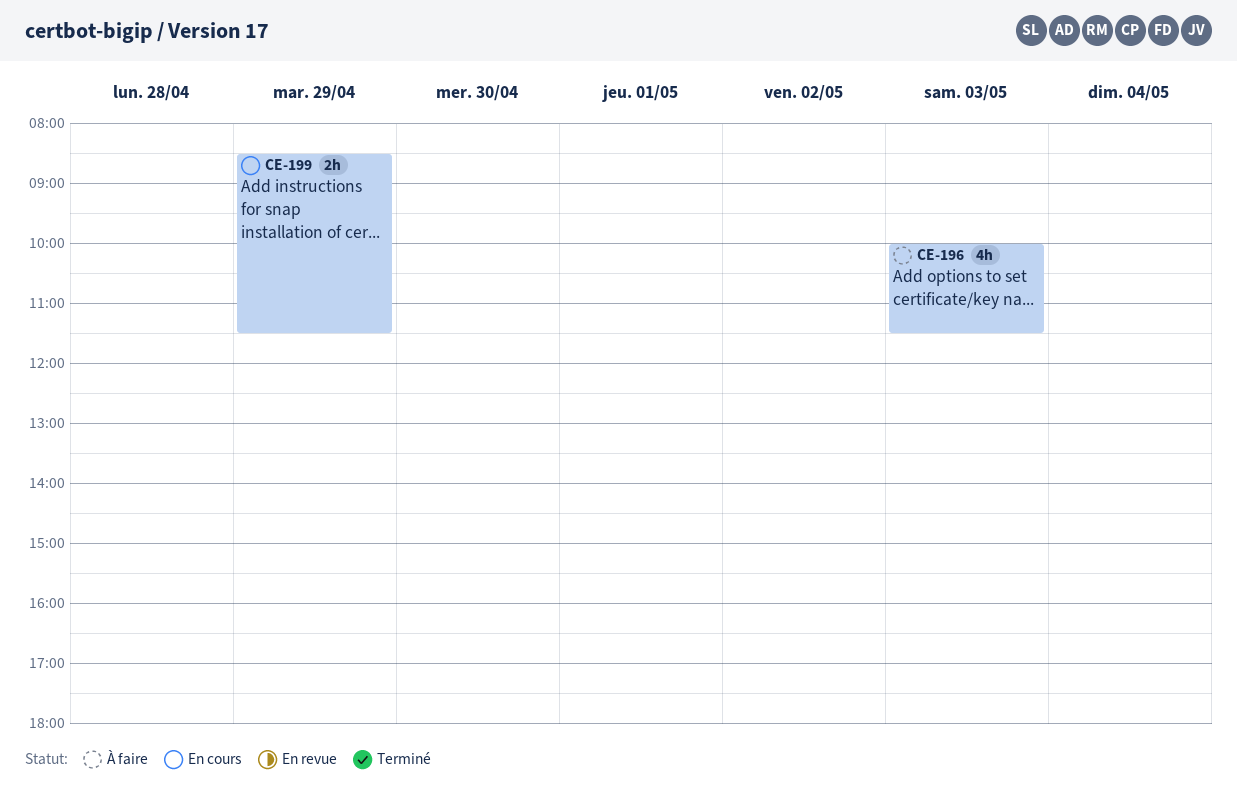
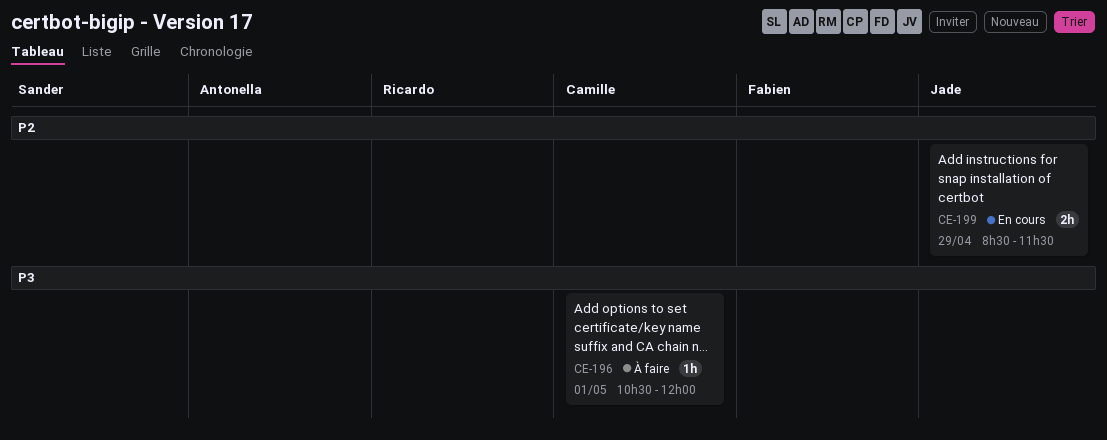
CE-196, estimate: 4h -> 1h
CE-196, day: May 3 -> May 1
CE-196, begins: 10:00 -> 10:30
CE-196, ends: 11:30 -> 12:00

